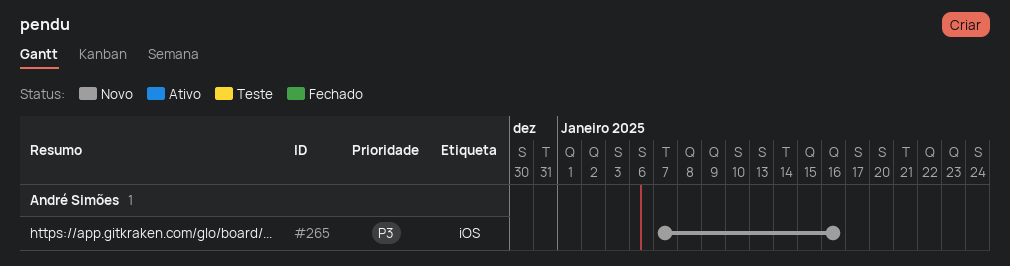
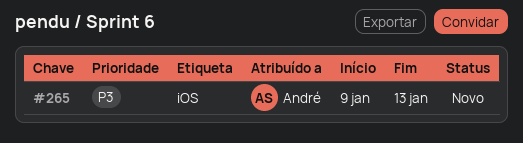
#265, start: Jan 7 -> Jan 9
#265, due: Jan 16 -> Jan 13

